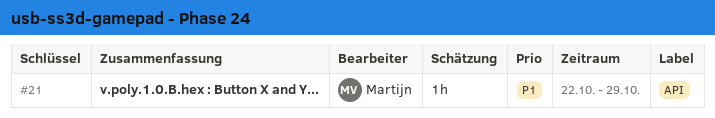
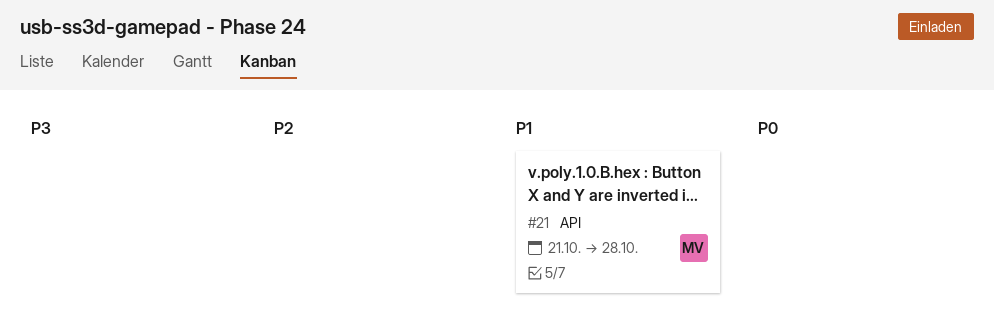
#21, start: Oct 22 -> Oct 21
#21, due: Oct 29 -> Oct 28

